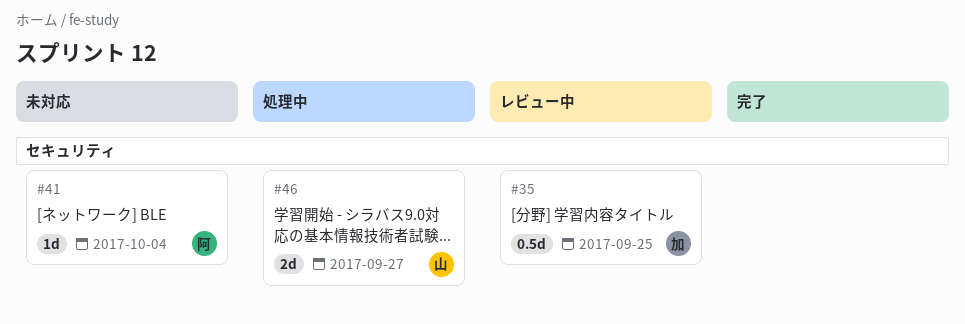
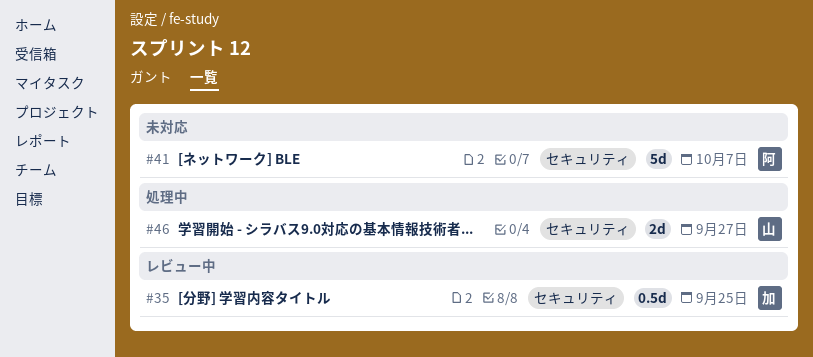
#41, estimate: 1d -> 5d
#41, due: Oct 4 -> Oct 7

